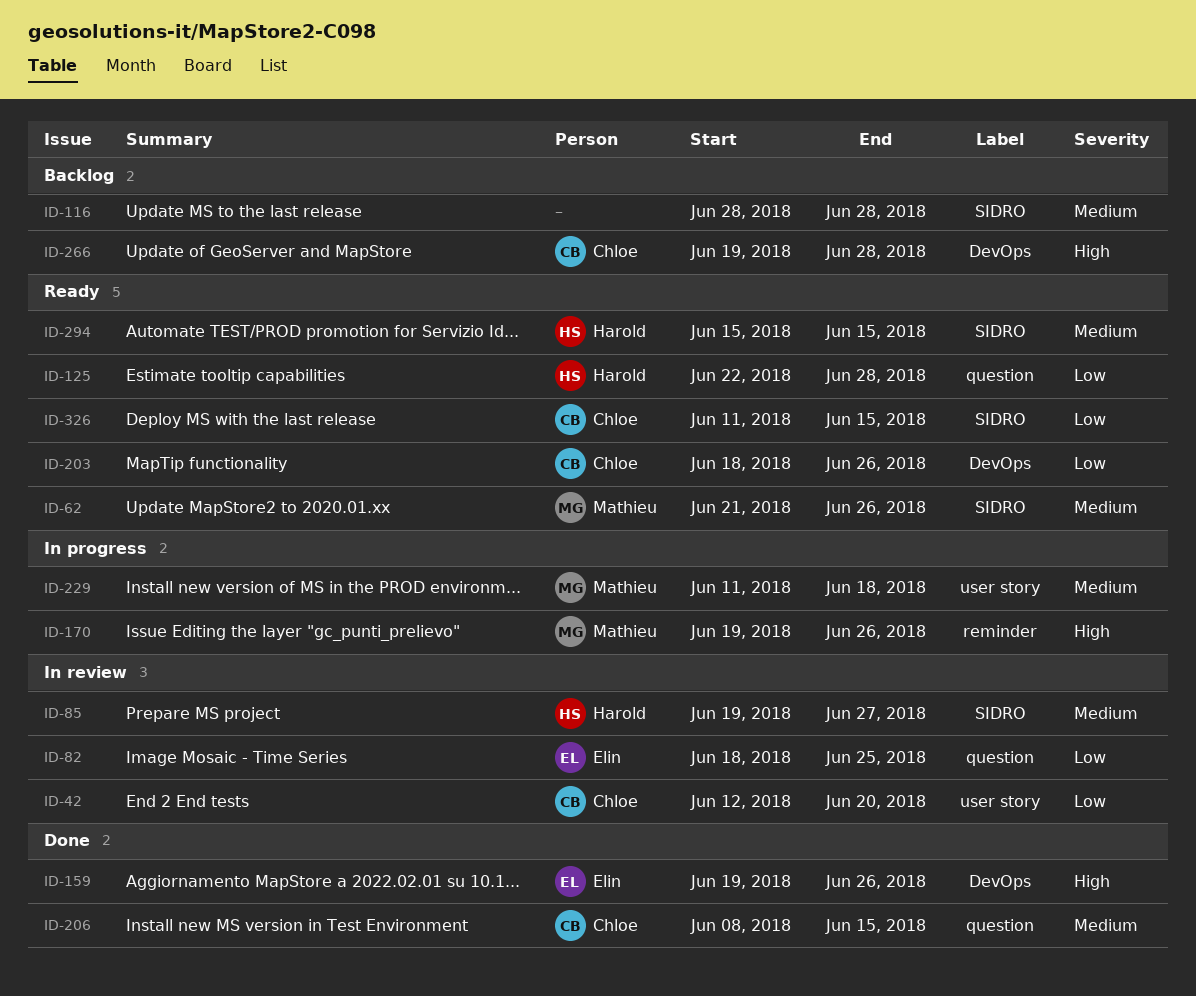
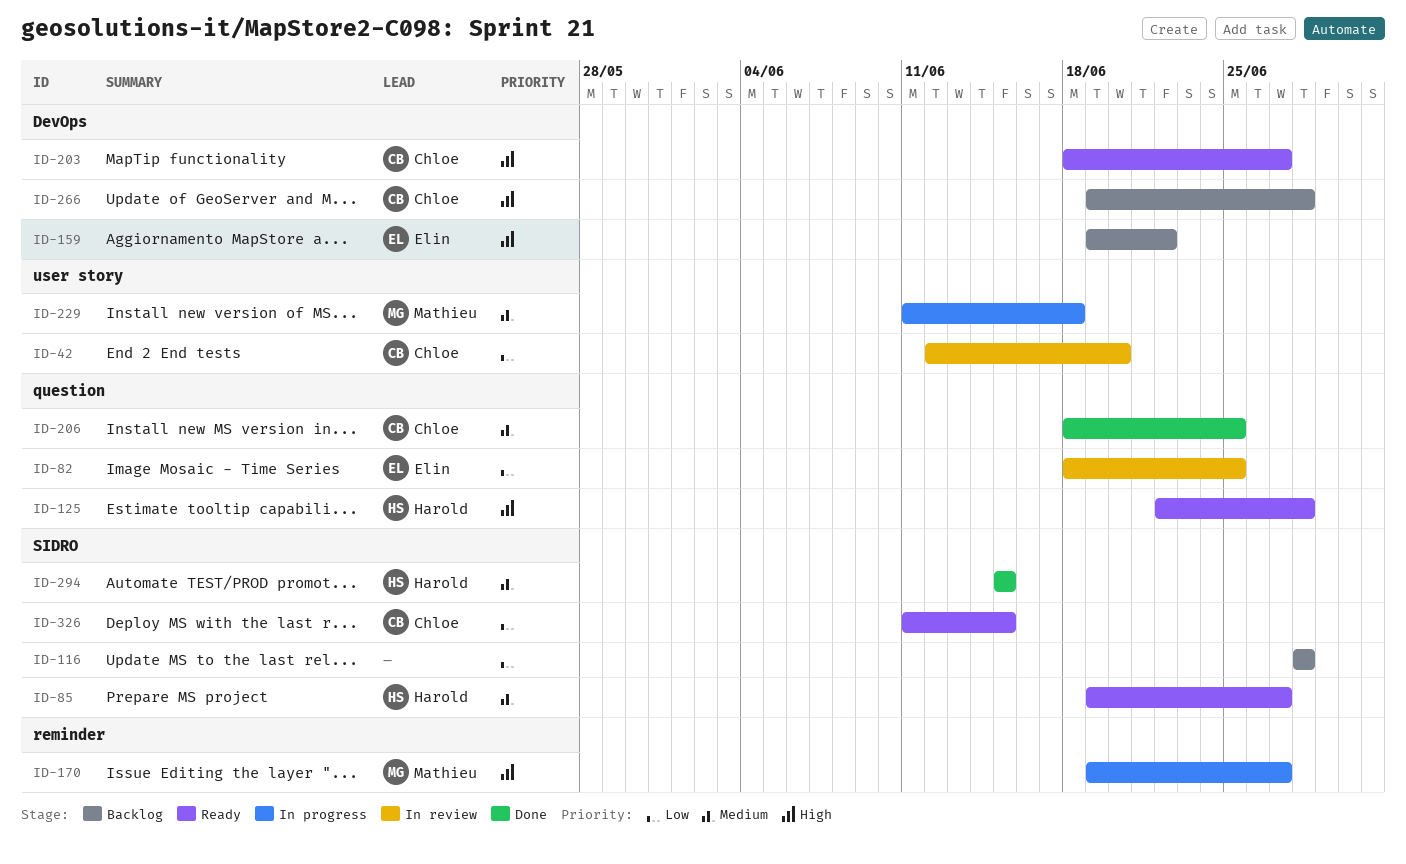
ID-62: present -> none
ID-85, status: In review -> Ready
ID-116, priority: Medium -> Low
ID-125, priority: Low -> High
ID-159, status: Done -> Backlog
ID-159, due: Jun 26 -> Jun 22
ID-170, due: Jun 26 -> Jun 27
ID-203, priority: Low -> High
ID-203, due: Jun 26 -> Jun 27
ID-206, start: Jun 8 -> Jun 18
ID-206, due: Jun 15 -> Jun 25
ID-294, status: Ready -> Done

